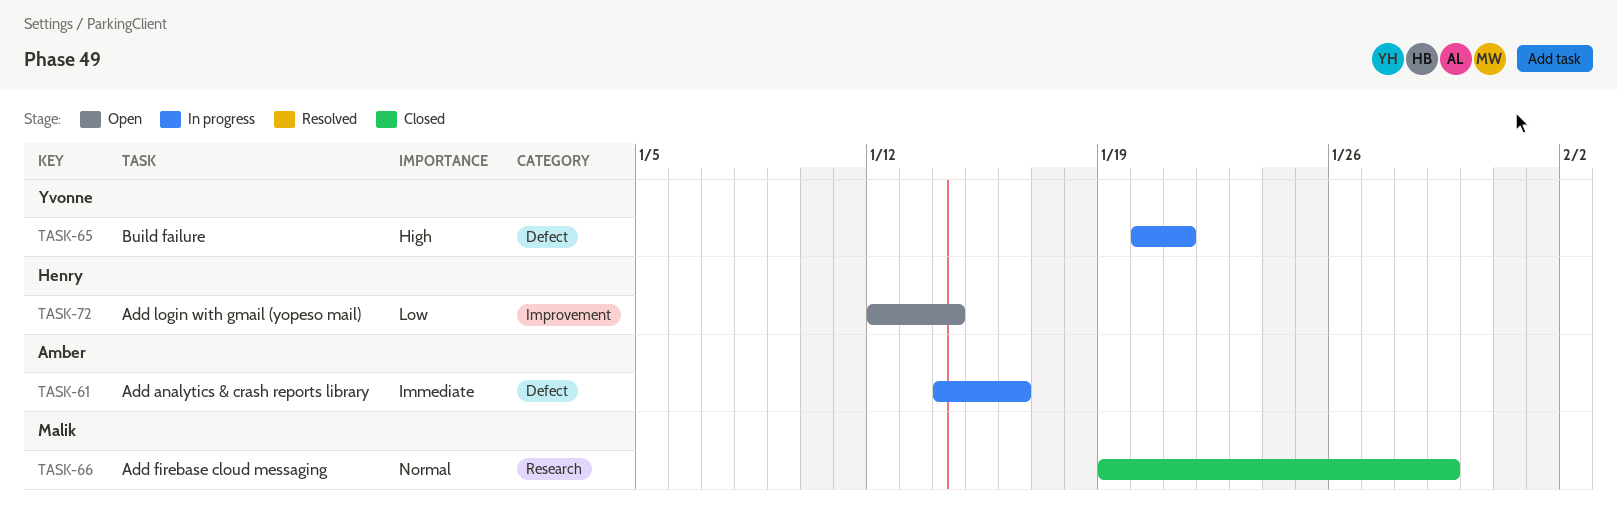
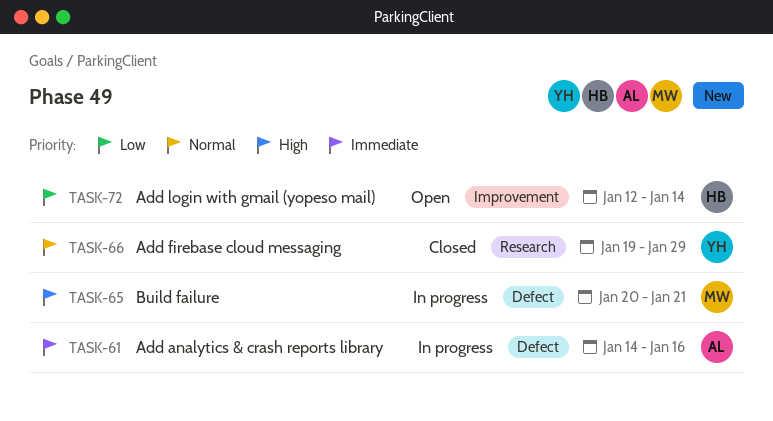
TASK-65, owner: Yvonne -> Malik
TASK-66, owner: Malik -> Yvonne

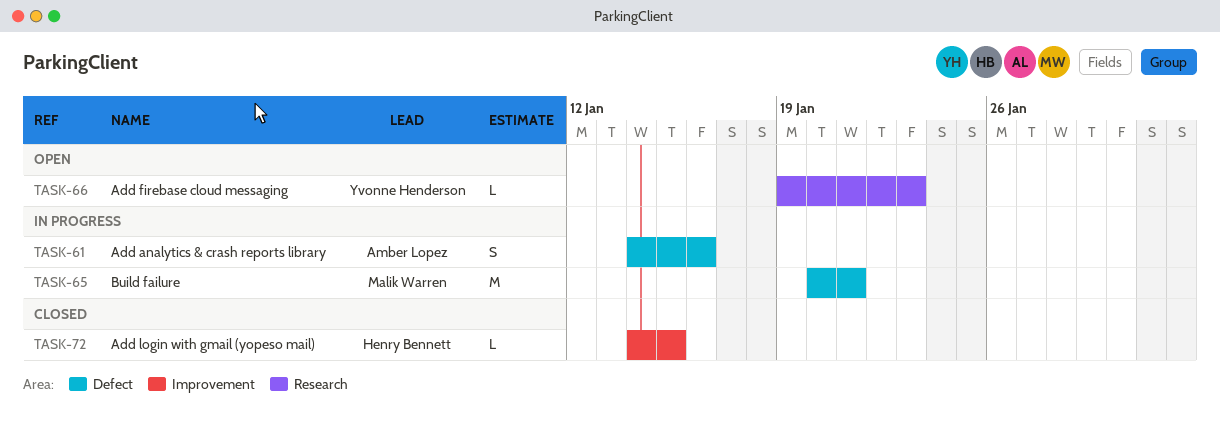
TASK-66, status: Closed -> Open
TASK-66, due: Jan 29 -> Jan 23
TASK-72, status: Open -> Closed
TASK-72, start: Jan 12 -> Jan 14
TASK-72, due: Jan 14 -> Jan 15

